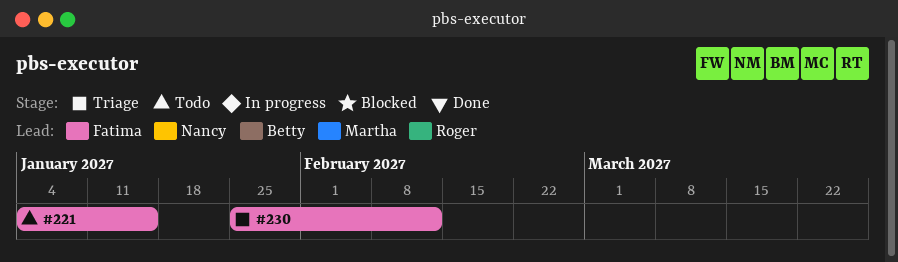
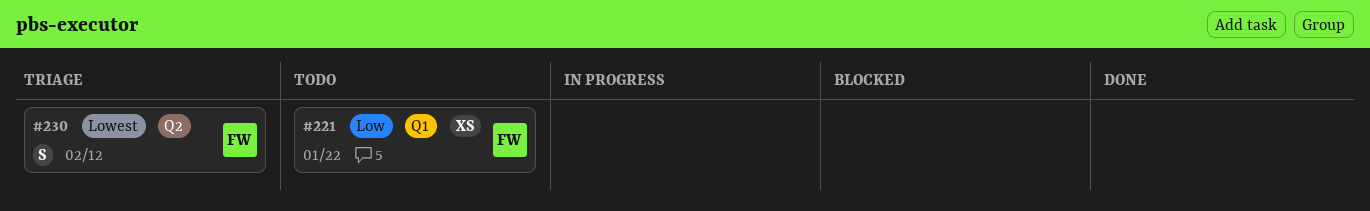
#221, due: Jan 15 -> Jan 22

